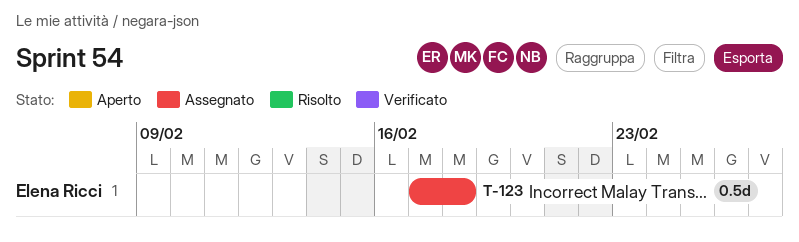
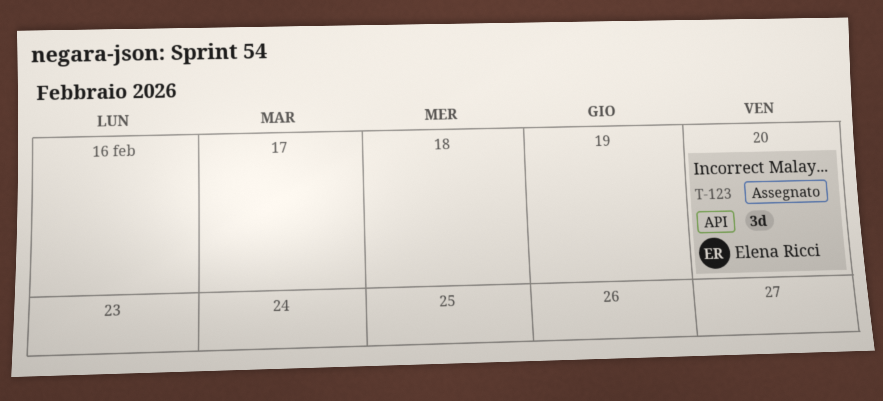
T-123, estimate: 0.5d -> 3d
T-123, due: Feb 18 -> Feb 20

